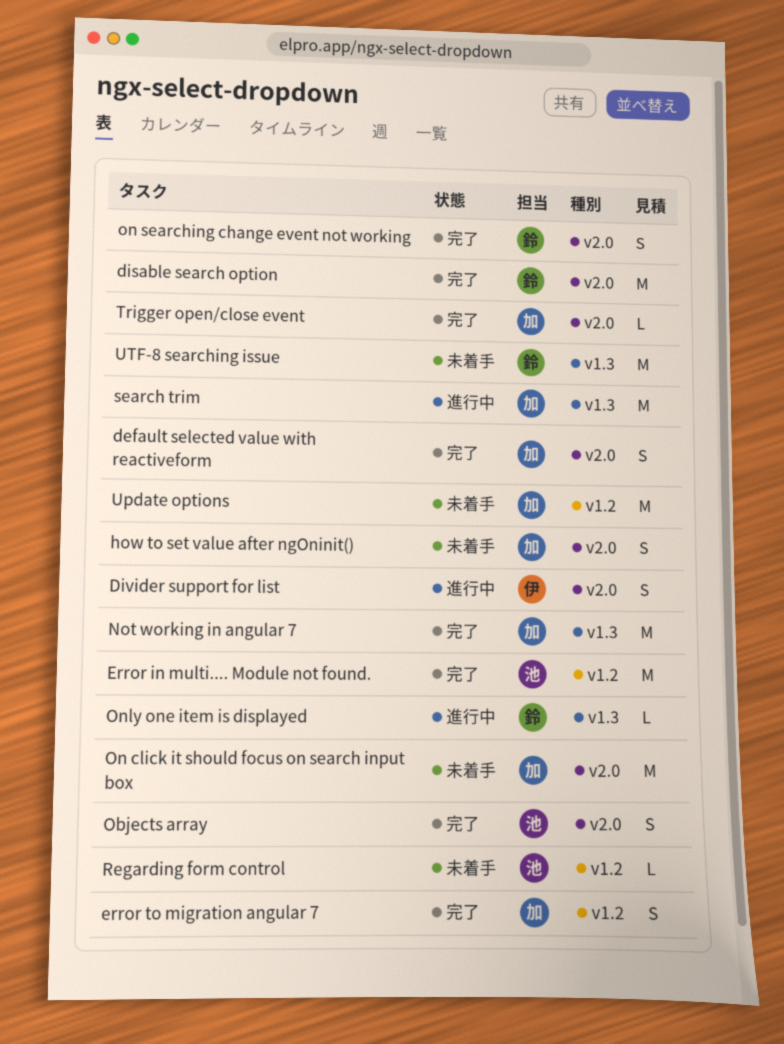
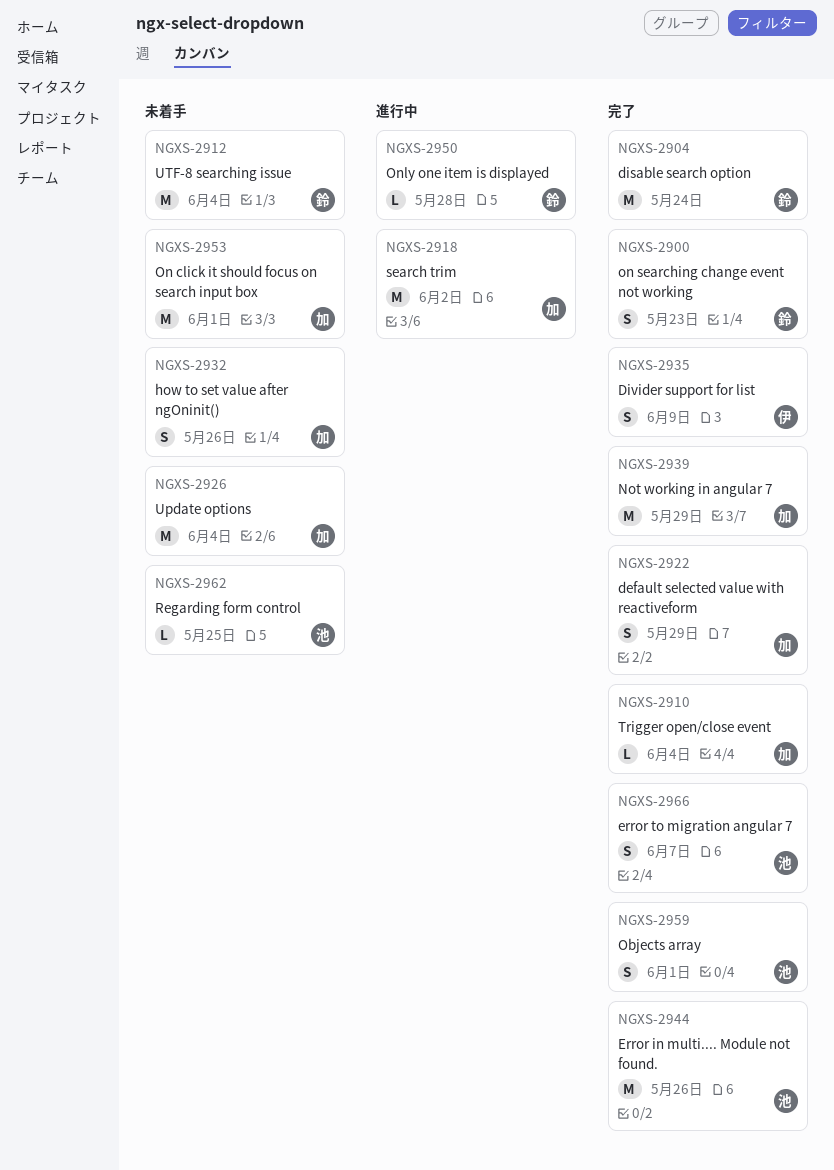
Divider support for list, status: 進行中 -> 完了
error to migration angular 7, owner: 加 -> 池

